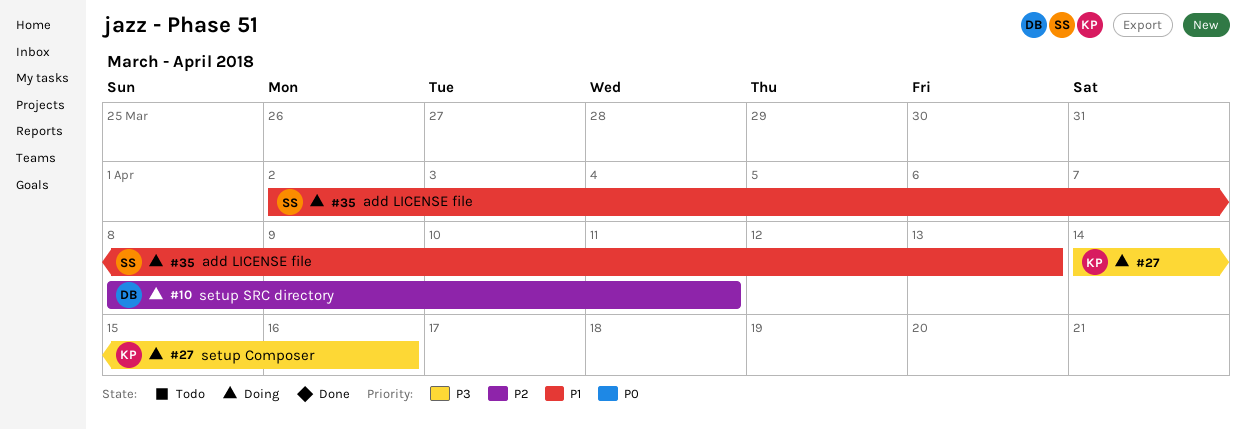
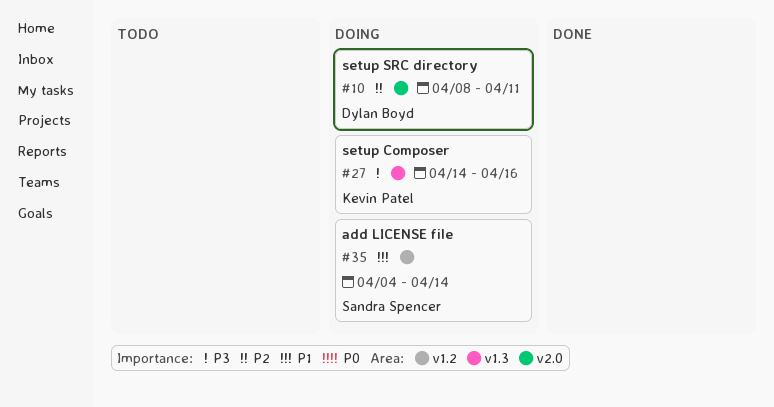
#35, start: Apr 2 -> Apr 4
#35, due: Apr 13 -> Apr 14

